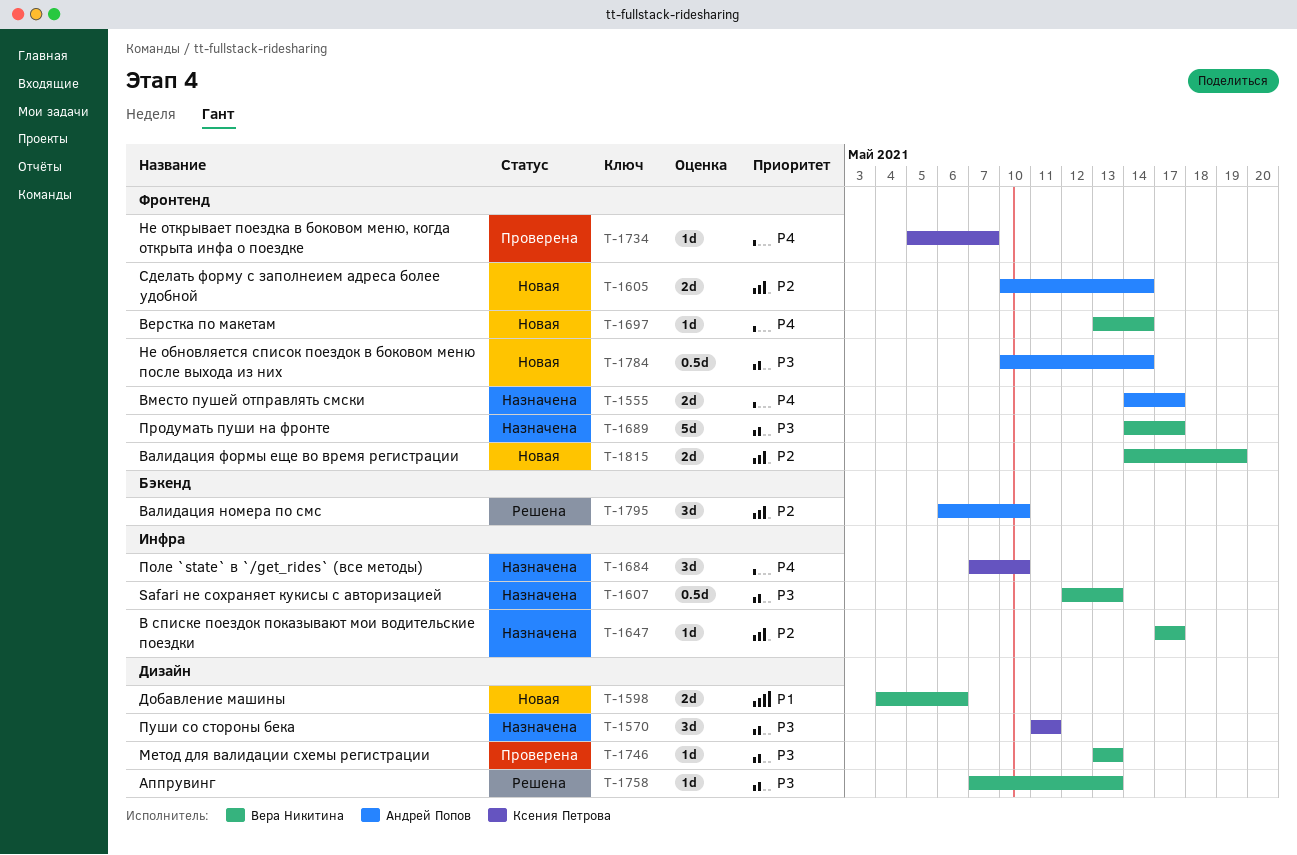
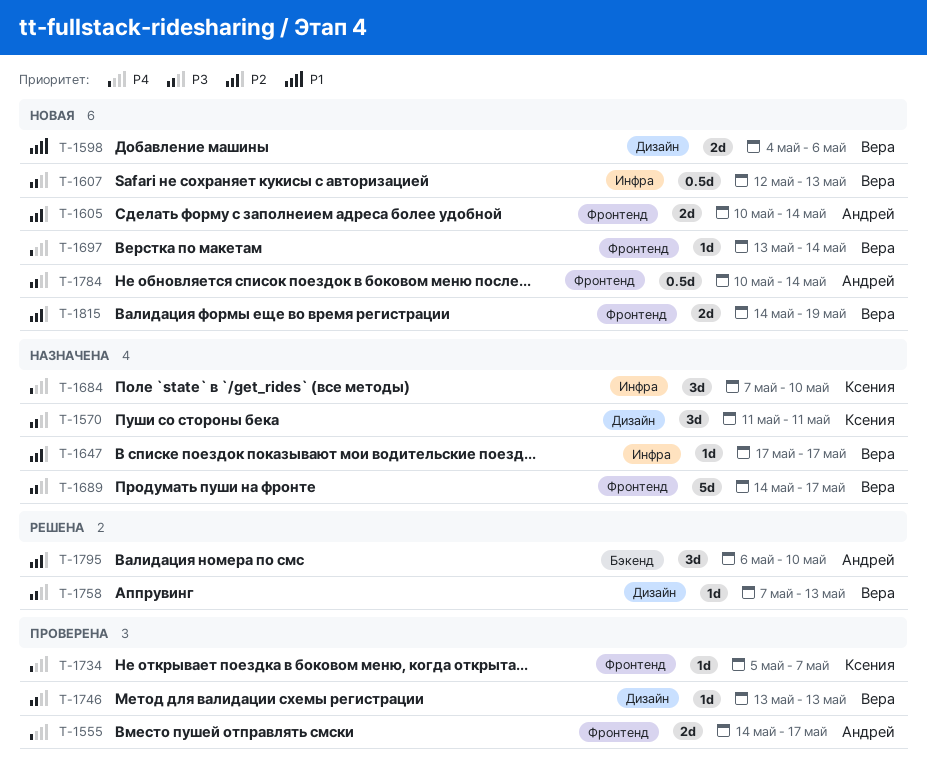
T-1555, status: Назначена -> Проверена
T-1607, status: Назначена -> Новая

